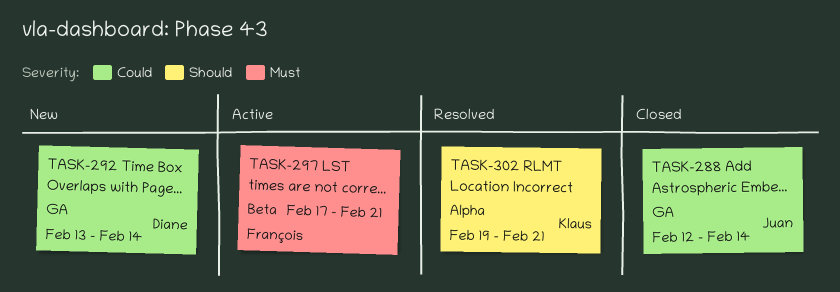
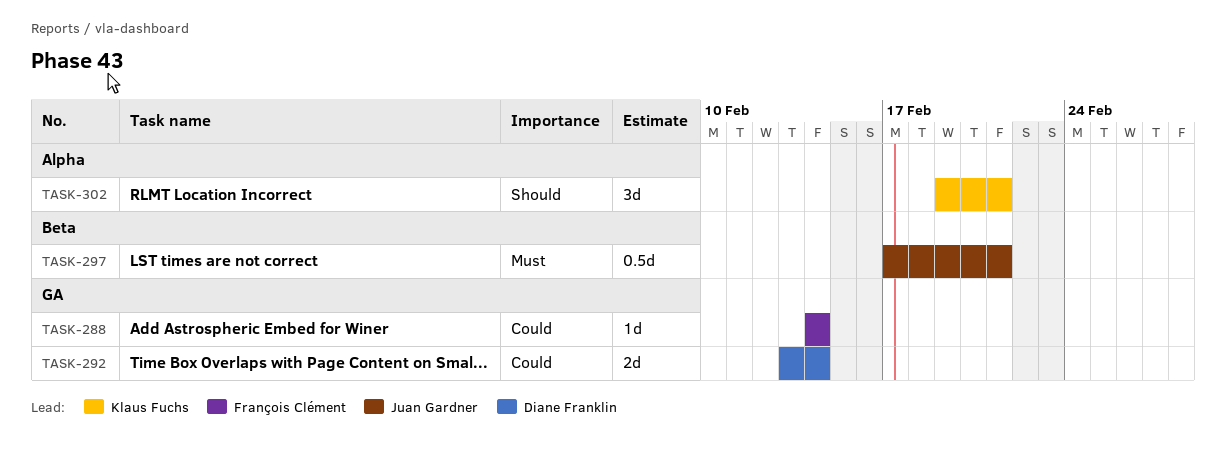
TASK-288, owner: Juan Gardner -> François Clément
TASK-288, start: Feb 12 -> Feb 14
TASK-297, owner: François Clément -> Juan Gardner

